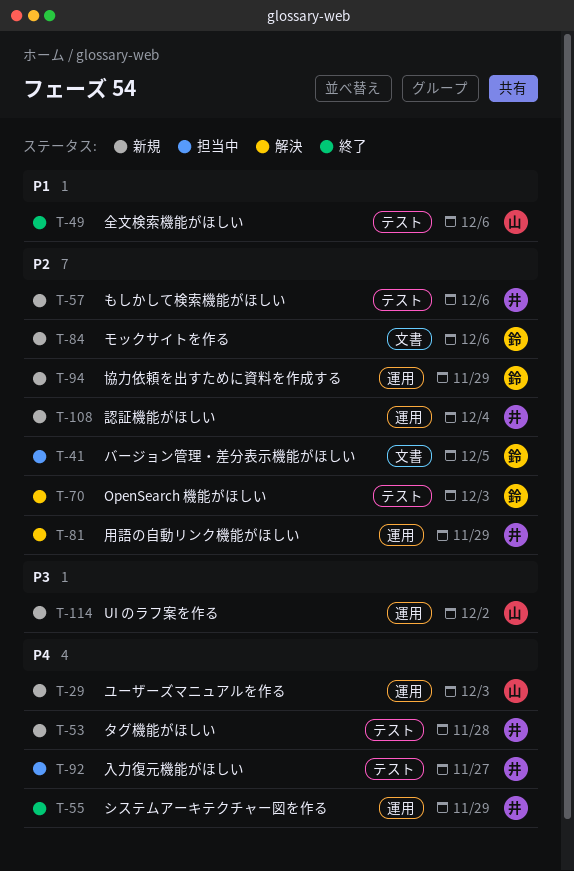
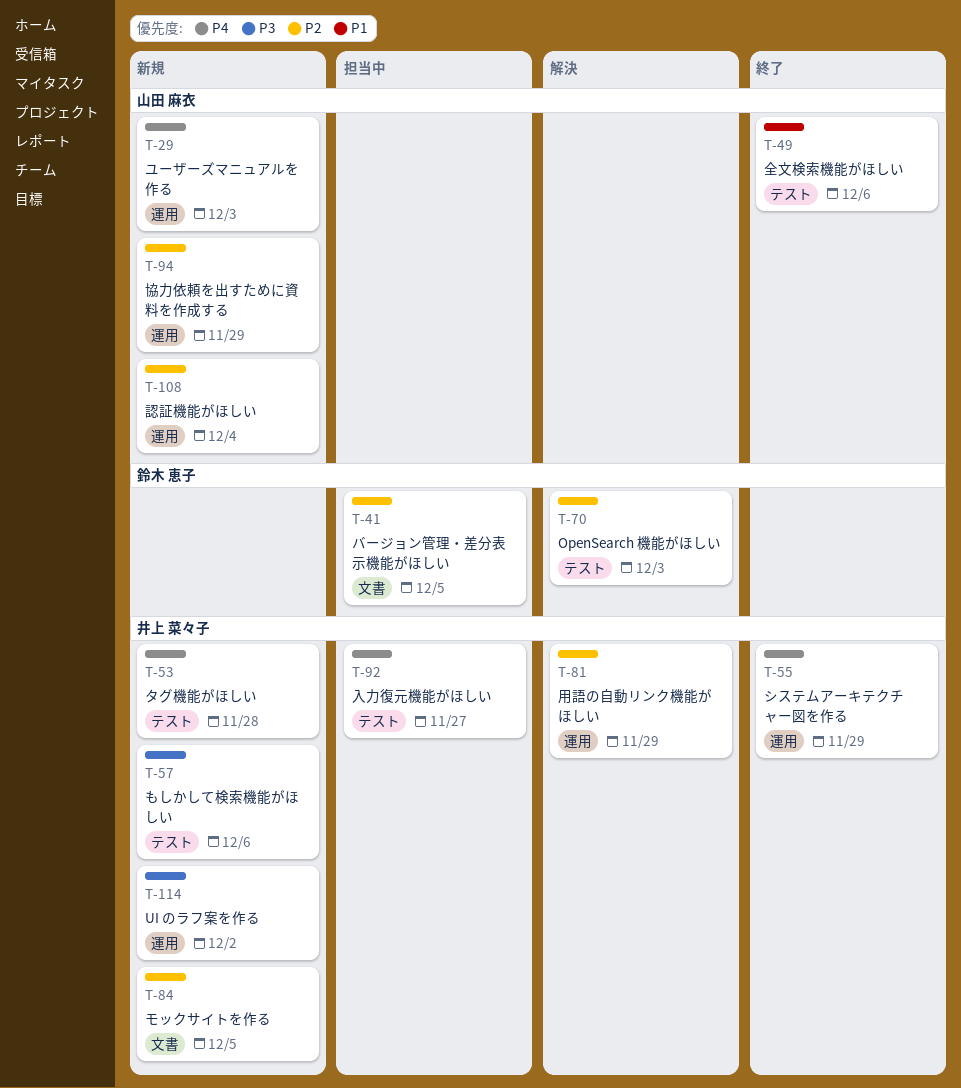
T-57, priority: P2 -> P3
T-84, owner: 鈴木 恵子 -> 井上 菜々子
T-84, due: Dec 6 -> Dec 5
T-94, owner: 鈴木 恵子 -> 山田 麻衣
T-108, owner: 井上 菜々子 -> 山田 麻衣
T-114, owner: 山田 麻衣 -> 井上 菜々子

